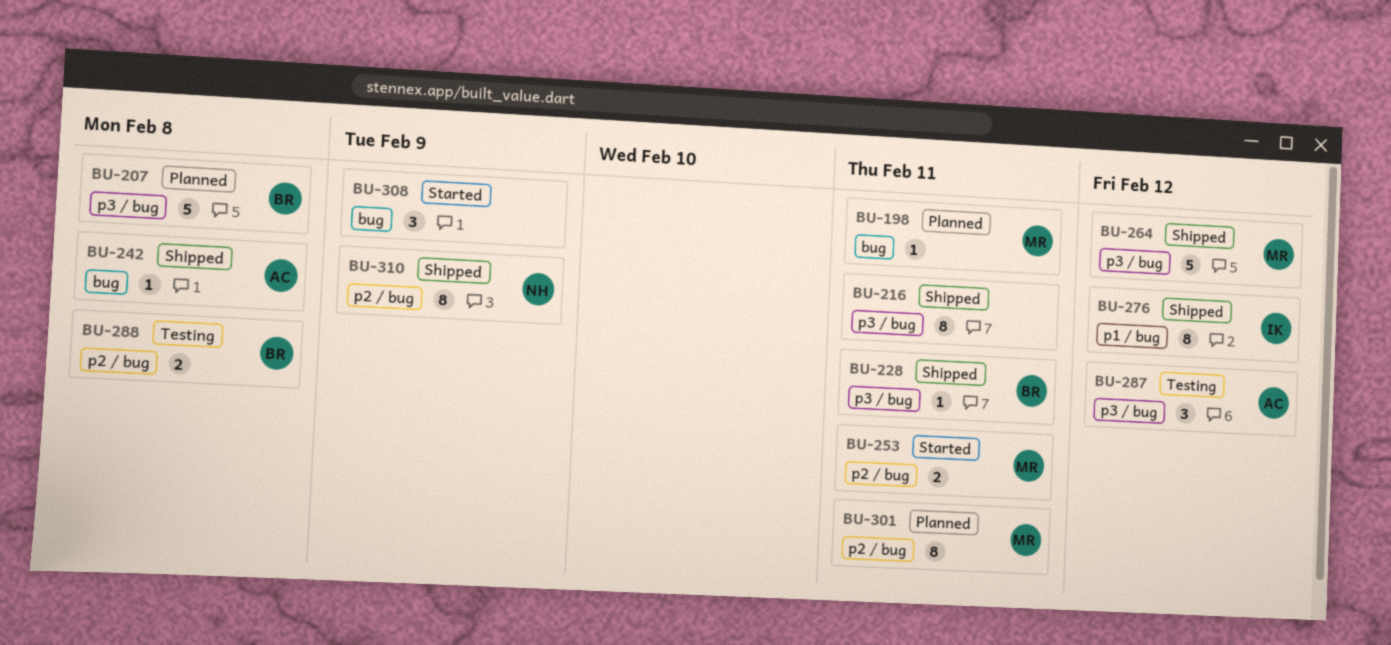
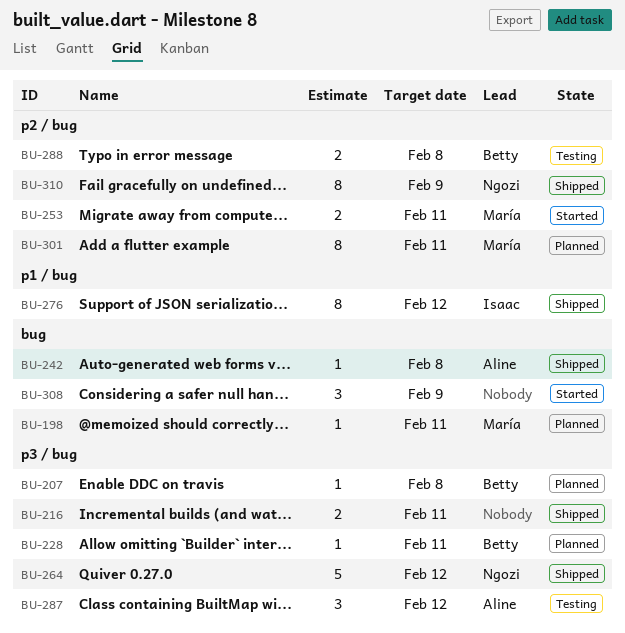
BU-207, estimate: 5 -> 1
BU-216, estimate: 8 -> 2
BU-228, status: Shipped -> Planned
BU-264, owner: María -> Ngozi

